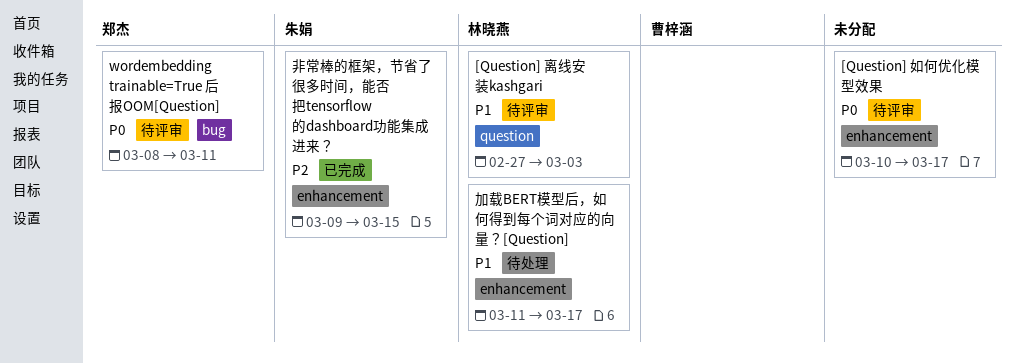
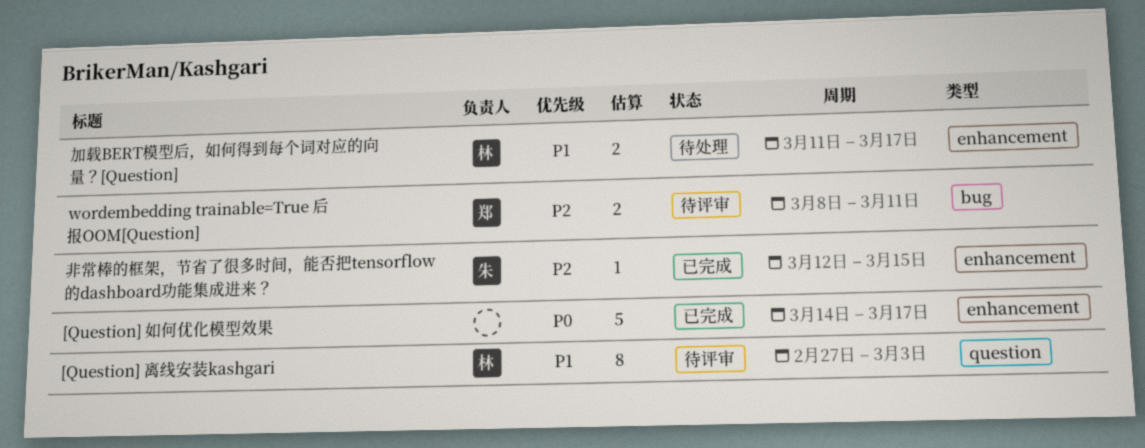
[Question] 如何优化模型效果, status: 待评审 -> 已完成
[Question] 如何优化模型效果, start: Mar 10 -> Mar 14
wordembedding trainable=True 后报OOM[Question], priority: P0 -> P2
非常棒的框架，节省了很多时间，能否把tensorflow的dashboard功能集成进来？, start: Mar 9 -> Mar 12

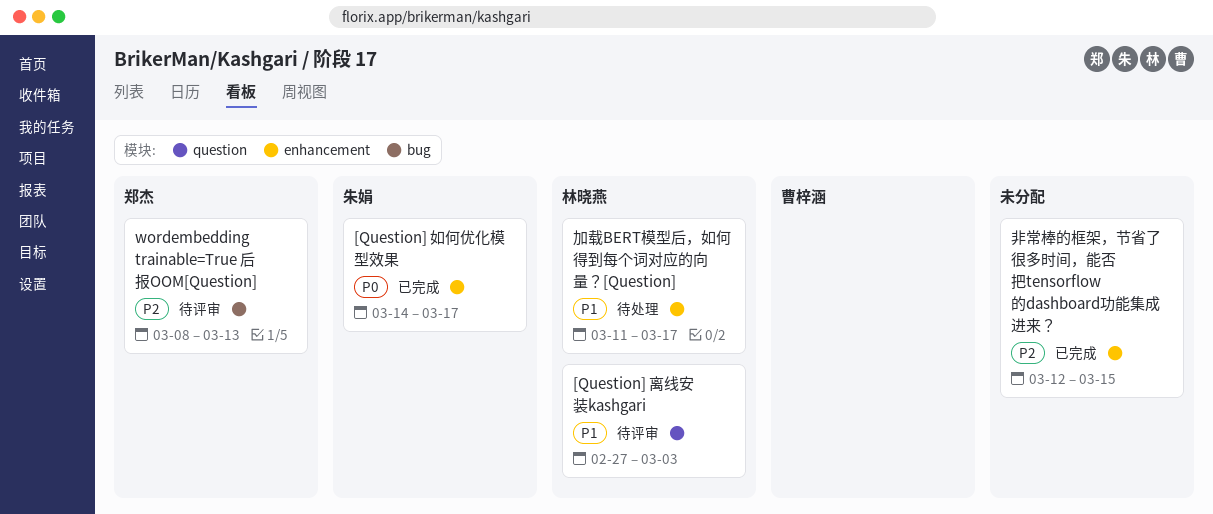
[Question] 如何优化模型效果, owner: none -> 朱娟
wordembedding trainable=True 后报OOM[Question], due: Mar 11 -> Mar 13
非常棒的框架，节省了很多时间，能否把tensorflow的dashboard功能集成进来？, owner: 朱娟 -> none

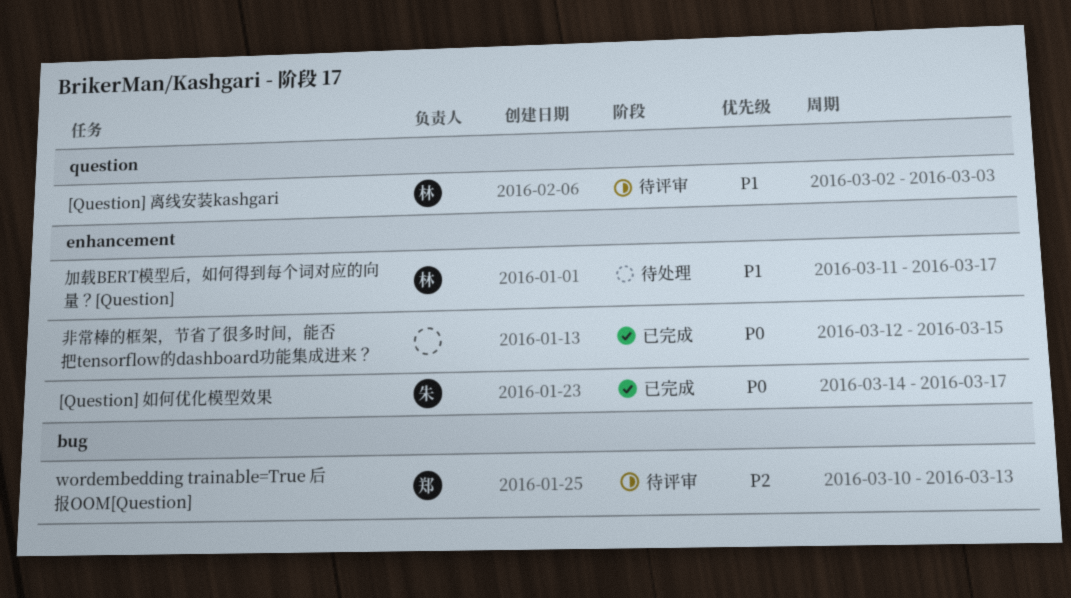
[Question] 离线安装kashgari, start: Feb 27 -> Mar 2
wordembedding trainable=True 后报OOM[Question], start: Mar 8 -> Mar 10
非常棒的框架，节省了很多时间，能否把tensorflow的dashboard功能集成进来？, priority: P2 -> P0

